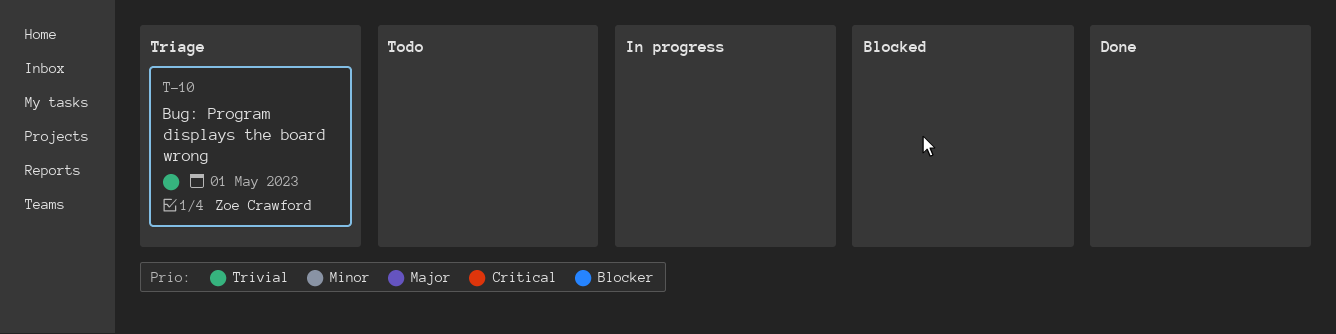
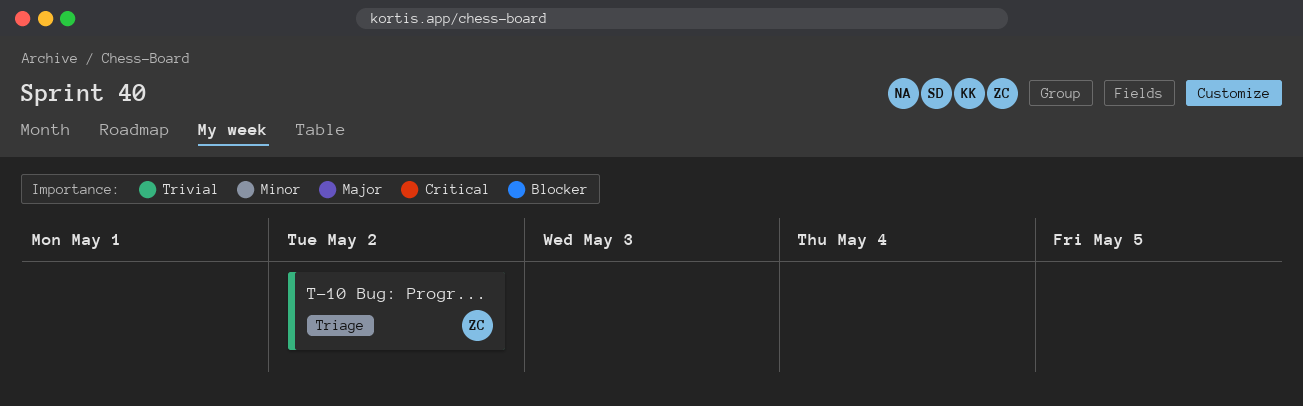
T-10, due: May 1 -> May 2

